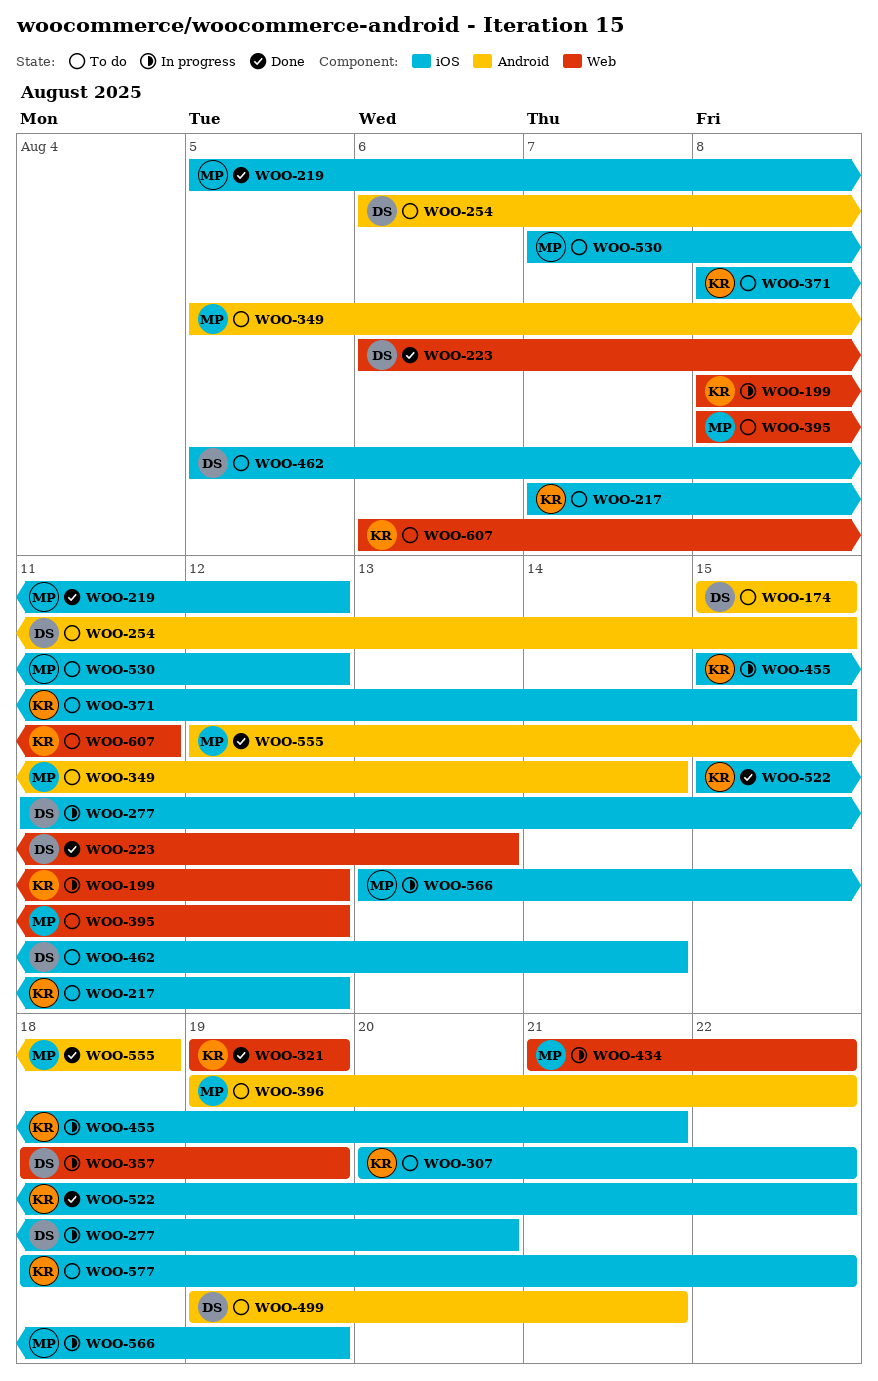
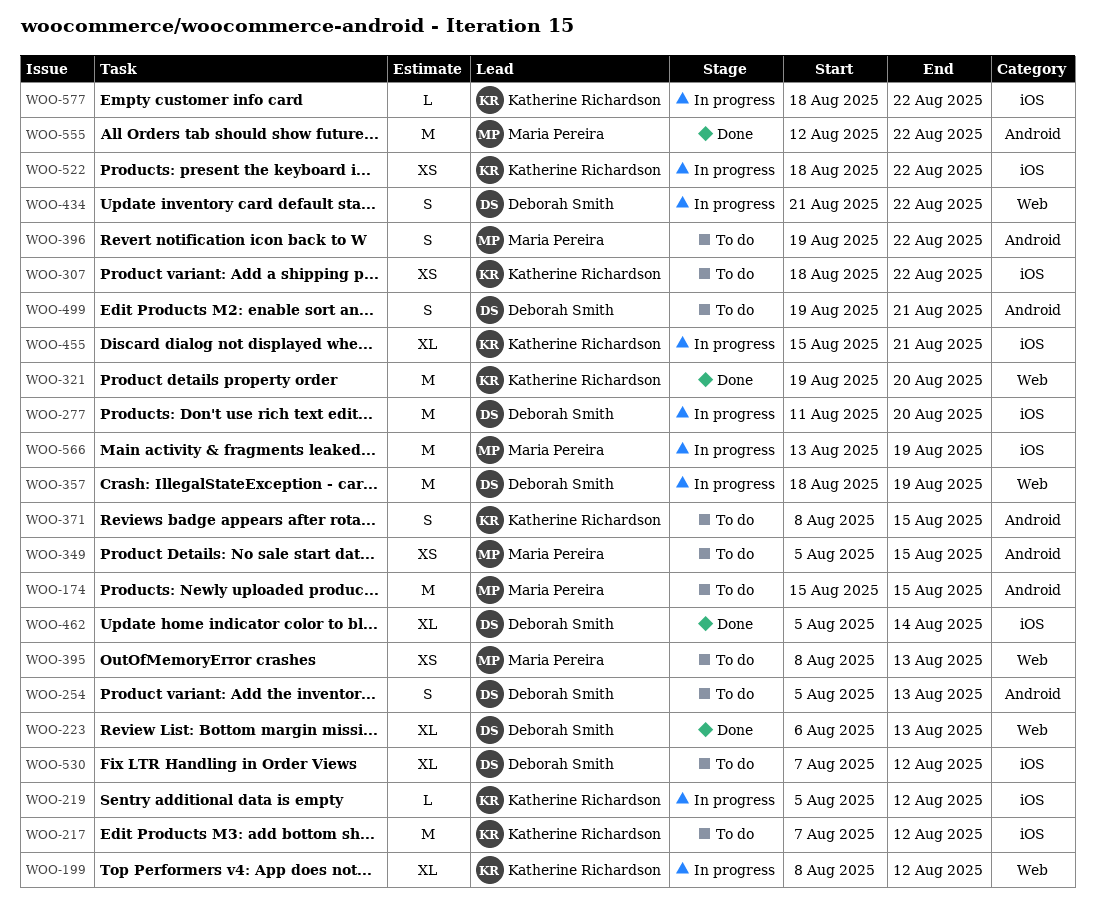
WOO-174, owner: Deborah Smith -> Maria Pereira
WOO-219, status: Done -> In progress
WOO-219, owner: Maria Pereira -> Katherine Richardson
WOO-254, start: Aug 6 -> Aug 5
WOO-254, due: Aug 15 -> Aug 13
WOO-307, start: Aug 20 -> Aug 18
WOO-321, due: Aug 19 -> Aug 20
WOO-349, due: Aug 14 -> Aug 15
WOO-371, label: iOS -> Android
WOO-395, due: Aug 12 -> Aug 13
WOO-434, owner: Maria Pereira -> Deborah Smith
WOO-462, status: To do -> Done
WOO-522, status: Done -> In progress
WOO-522, start: Aug 15 -> Aug 18
WOO-530, owner: Maria Pereira -> Deborah Smith
WOO-555, due: Aug 18 -> Aug 22
WOO-577, status: To do -> In progress
WOO-607: present -> none

